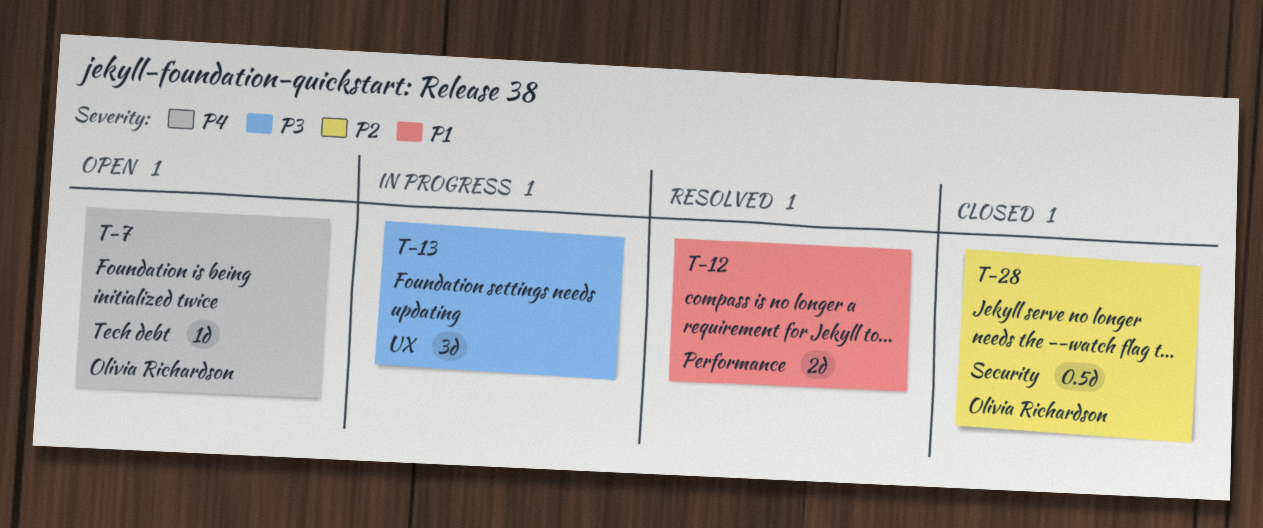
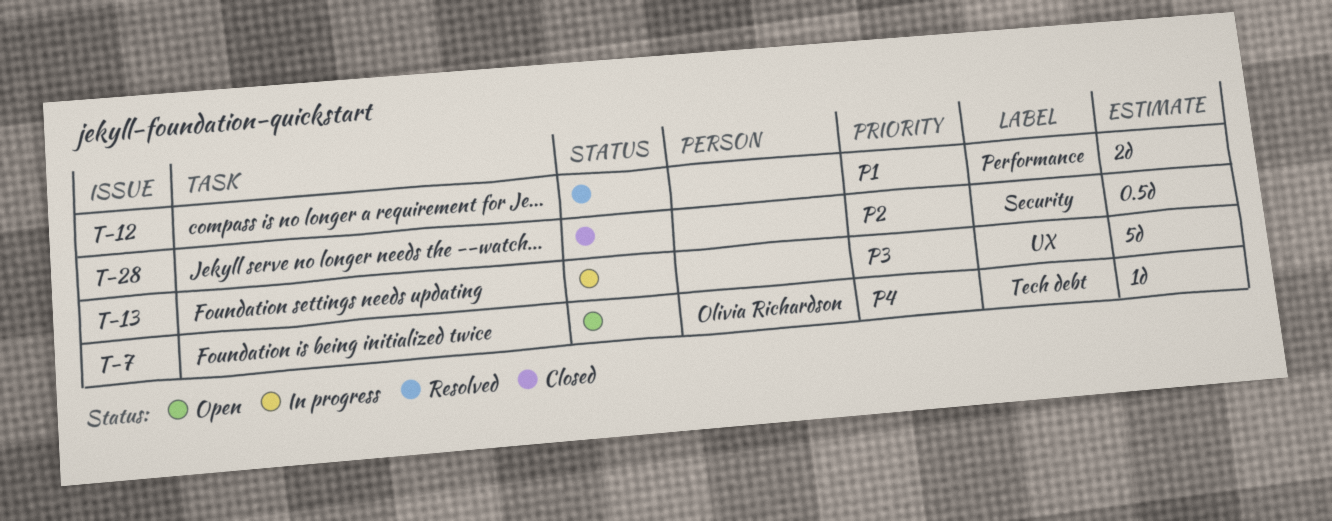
T-13, estimate: 3d -> 5d
T-28, owner: Olivia Richardson -> none

